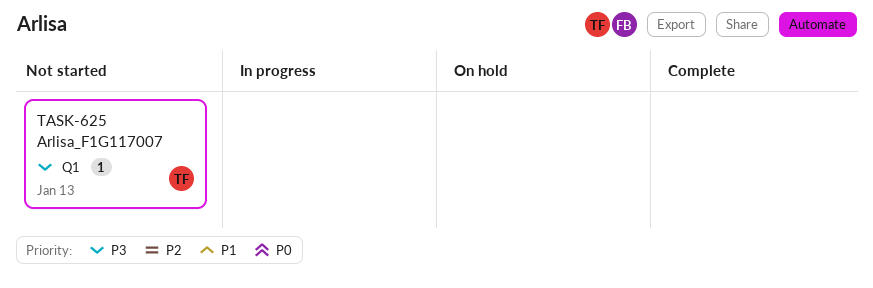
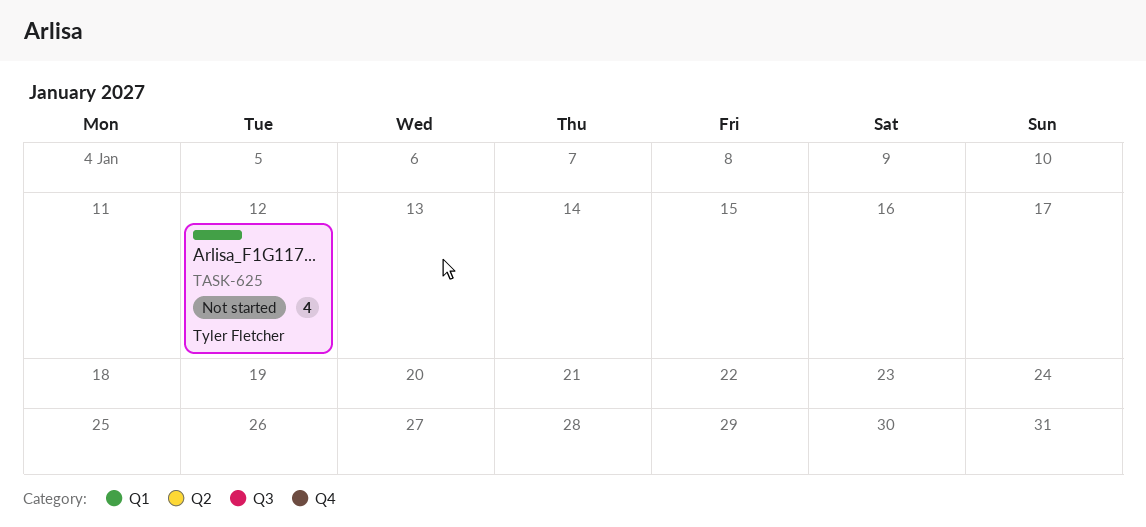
TASK-625, estimate: 1 -> 4
TASK-625, due: Jan 13 -> Jan 12

